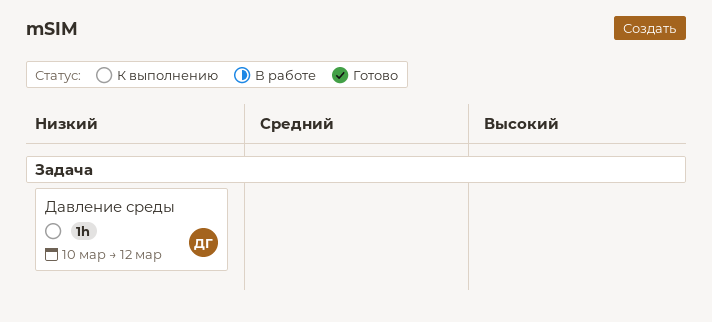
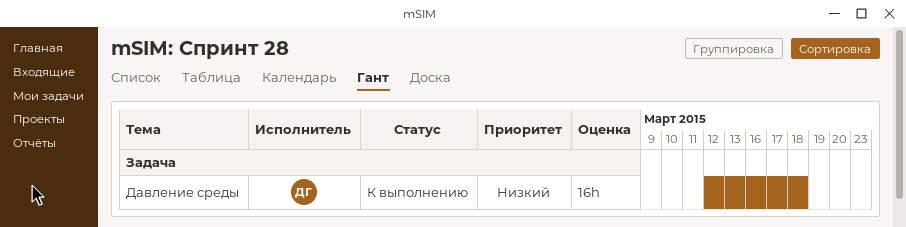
Давление среды, estimate: 1h -> 16h
Давление среды, start: Mar 10 -> Mar 12
Давление среды, due: Mar 12 -> Mar 18

